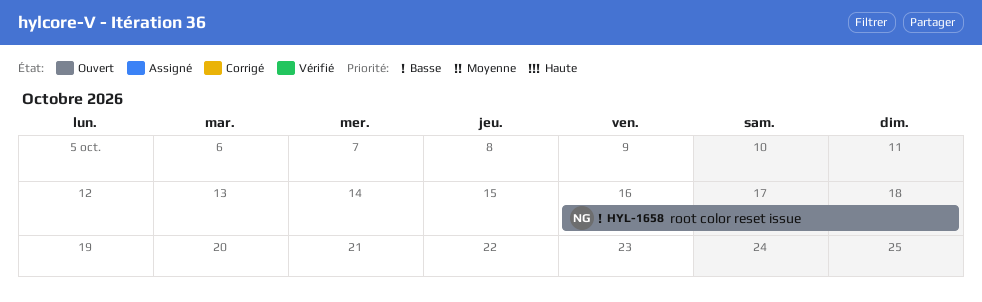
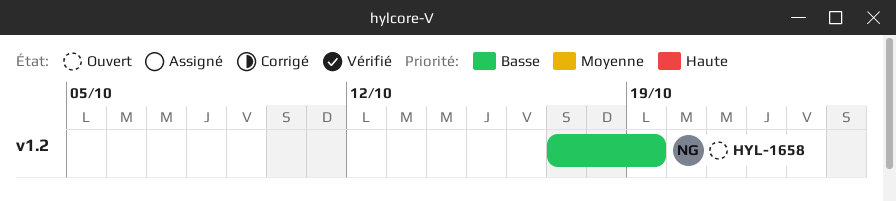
HYL-1658, start: Oct 16 -> Oct 17
HYL-1658, due: Oct 18 -> Oct 19

